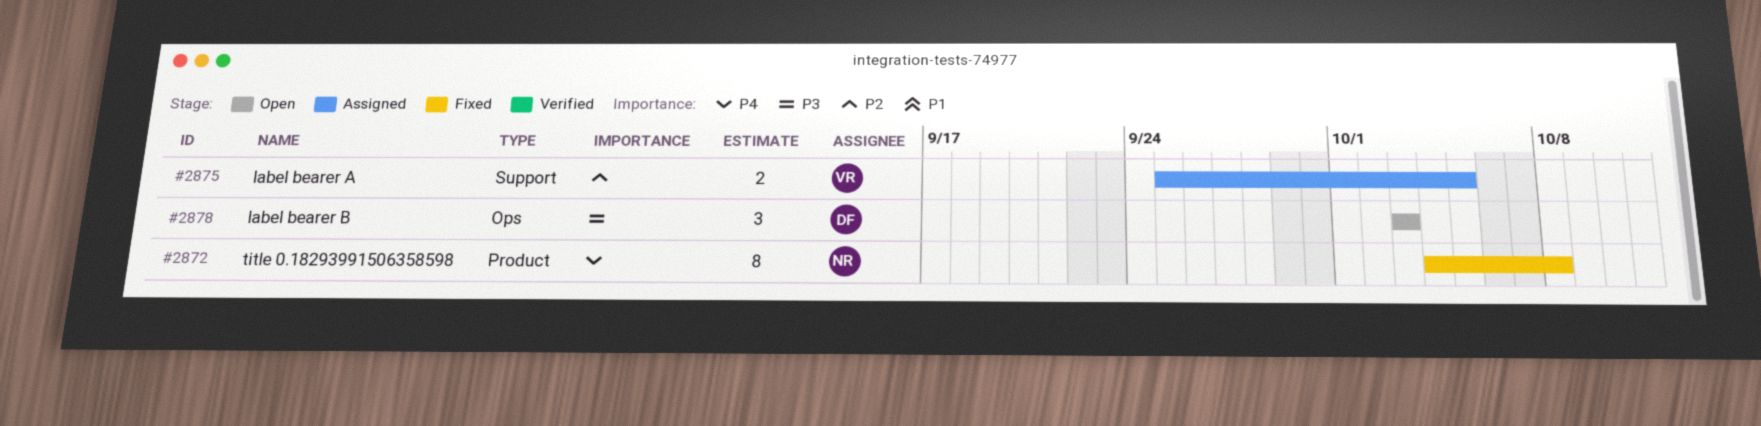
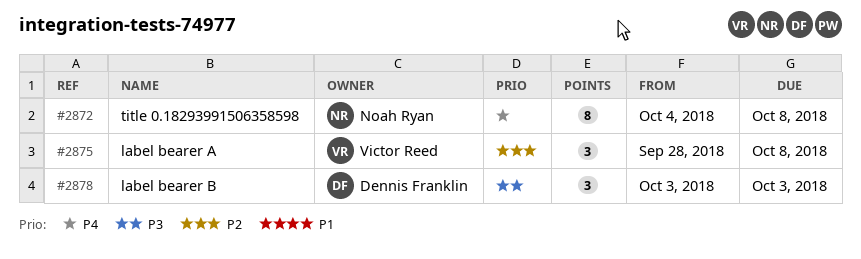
#2875, estimate: 2 -> 3
#2875, start: Sep 25 -> Sep 28
#2875, due: Oct 5 -> Oct 8

